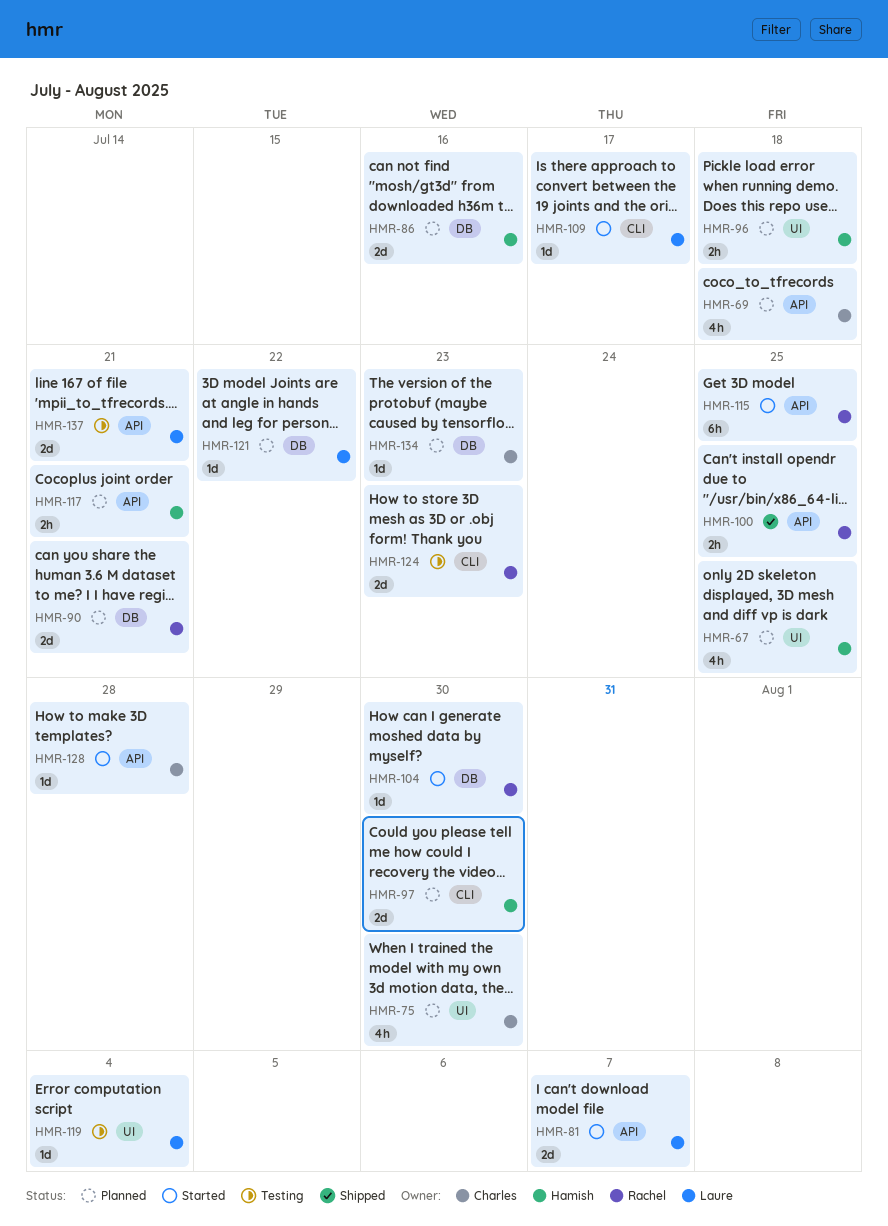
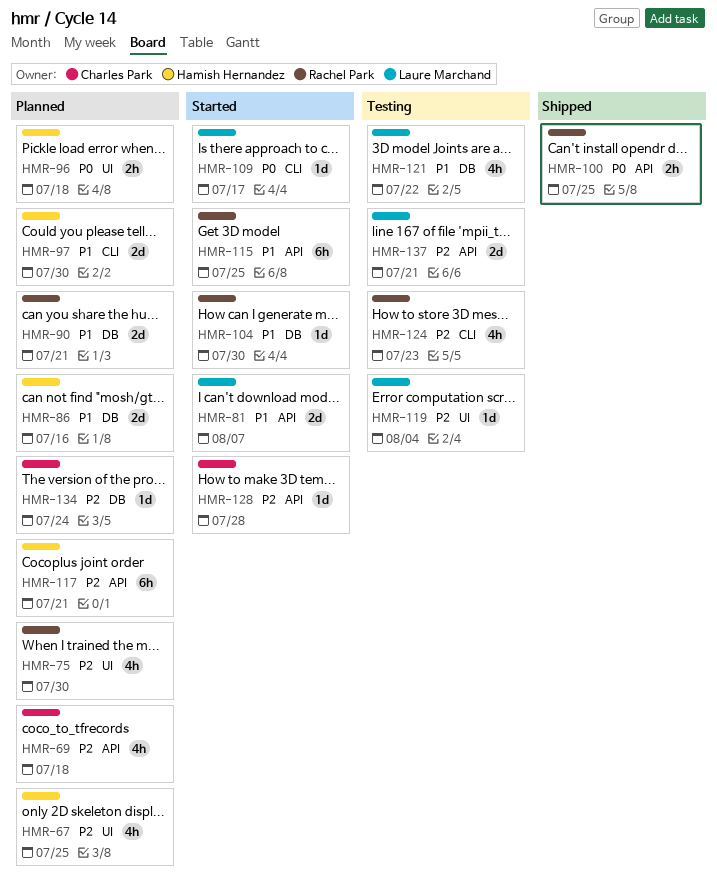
HMR-75, owner: Charles Park -> Rachel Park
HMR-117, estimate: 2h -> 6h
HMR-121, status: Planned -> Testing
HMR-121, estimate: 1d -> 4h
HMR-124, estimate: 2d -> 4h
HMR-134, due: Jul 23 -> Jul 24

